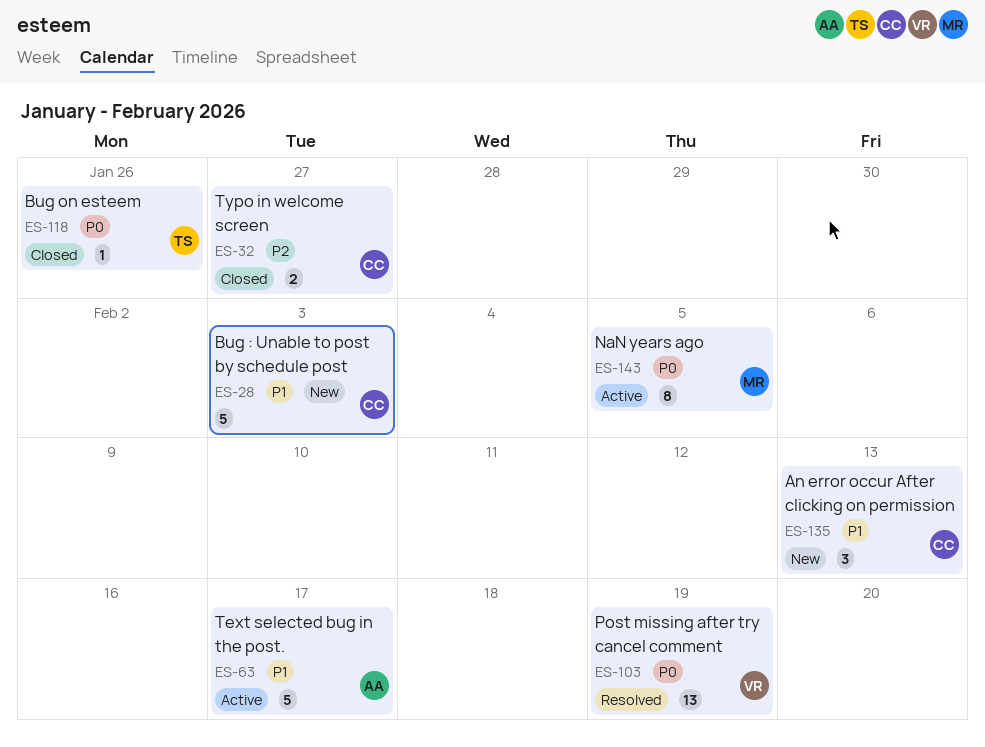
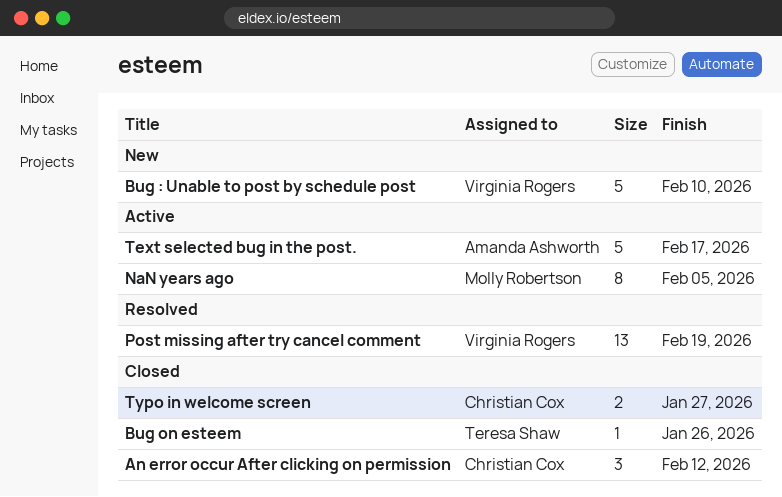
An error occur After clicking on permission, status: New -> Closed
An error occur After clicking on permission, due: Feb 13 -> Feb 12
Bug : Unable to post by schedule post, owner: Christian Cox -> Virginia Rogers
Bug : Unable to post by schedule post, due: Feb 3 -> Feb 10

